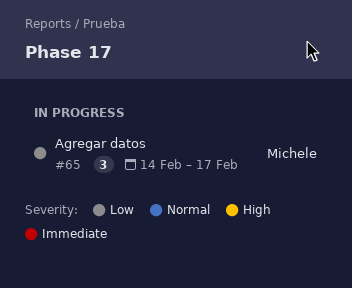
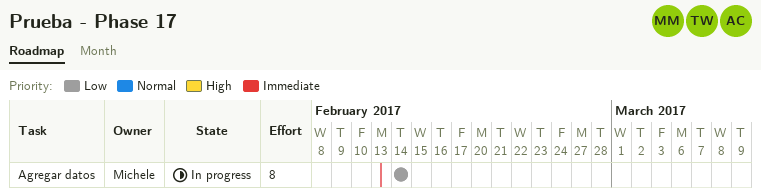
Agregar datos, estimate: 3 -> 8
Agregar datos, due: Feb 17 -> Feb 14

